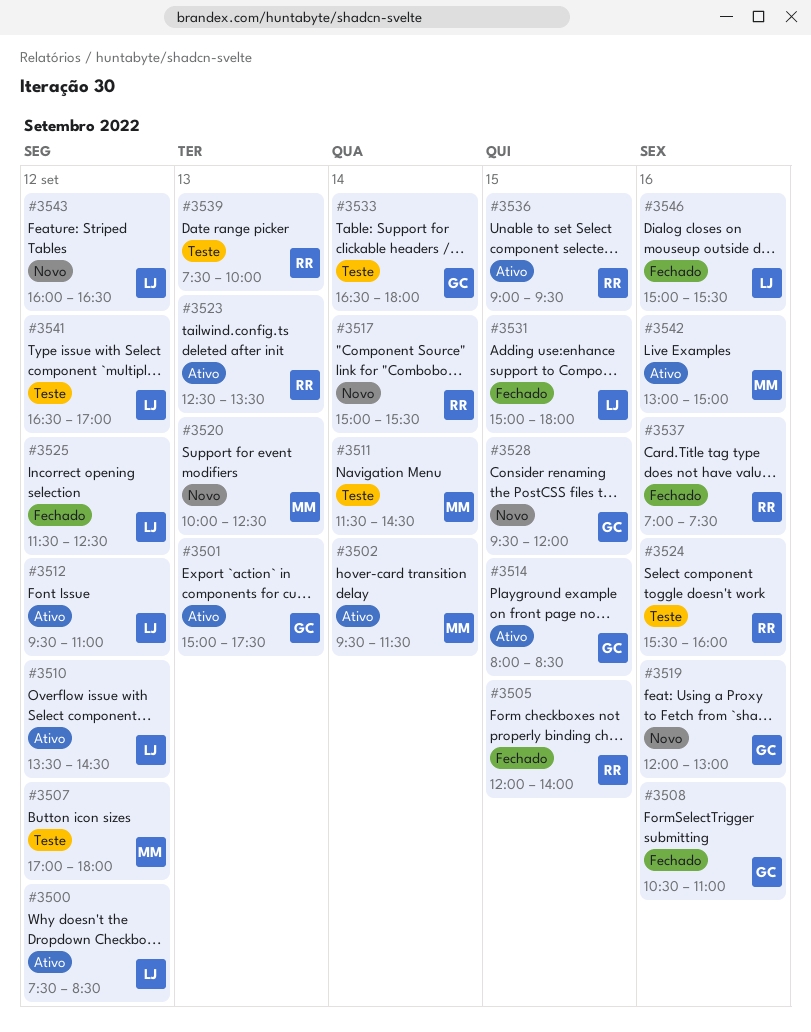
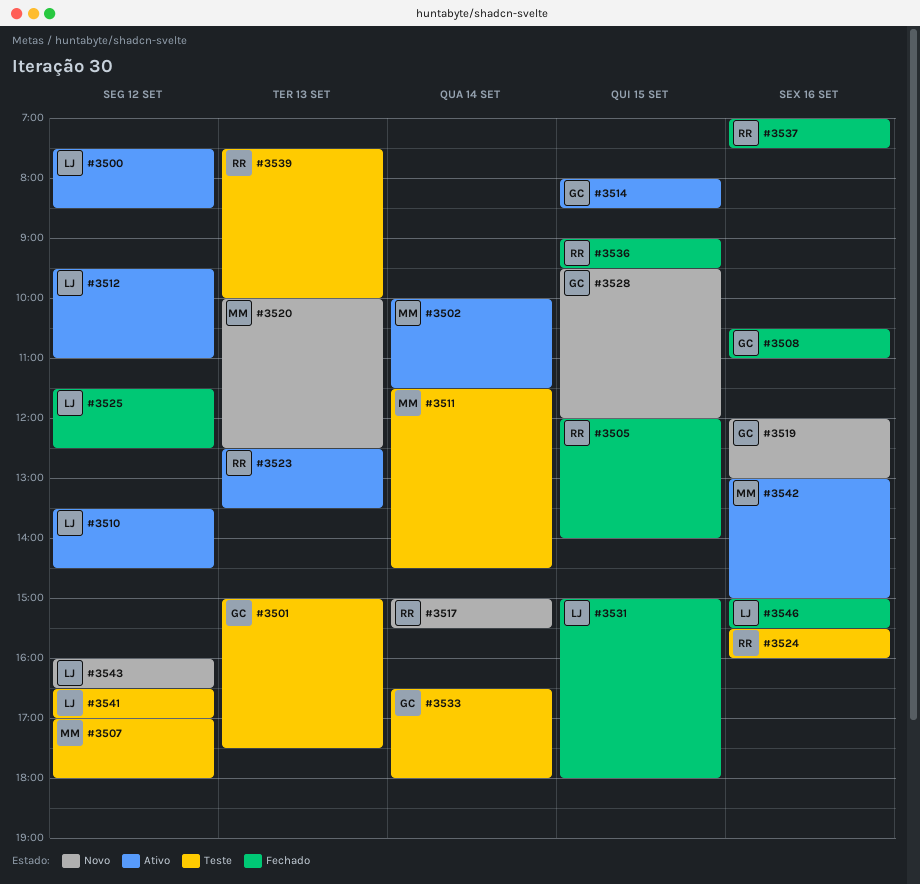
#3501, status: Ativo -> Teste
#3502, begins: 09:30 -> 10:00
#3536, status: Ativo -> Fechado

